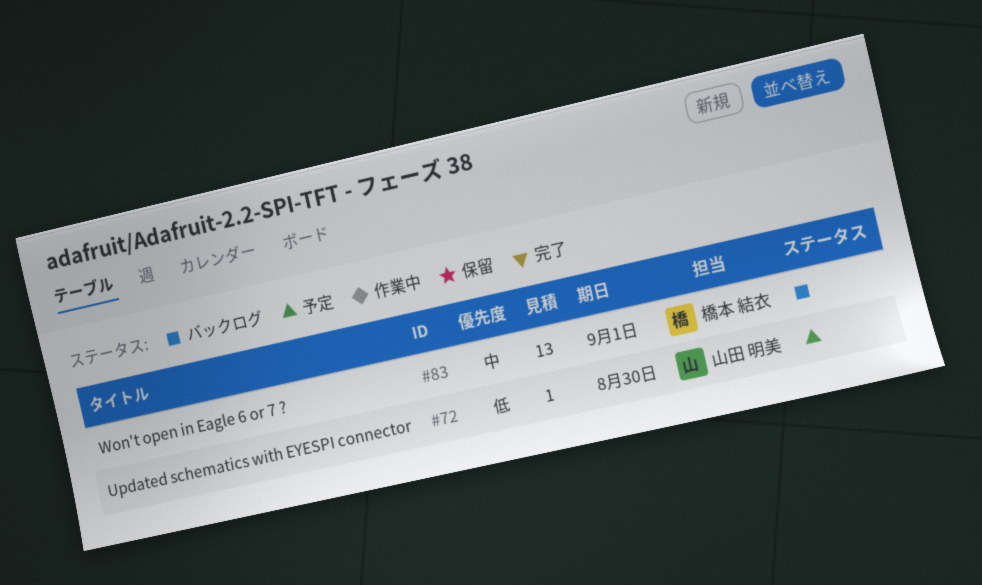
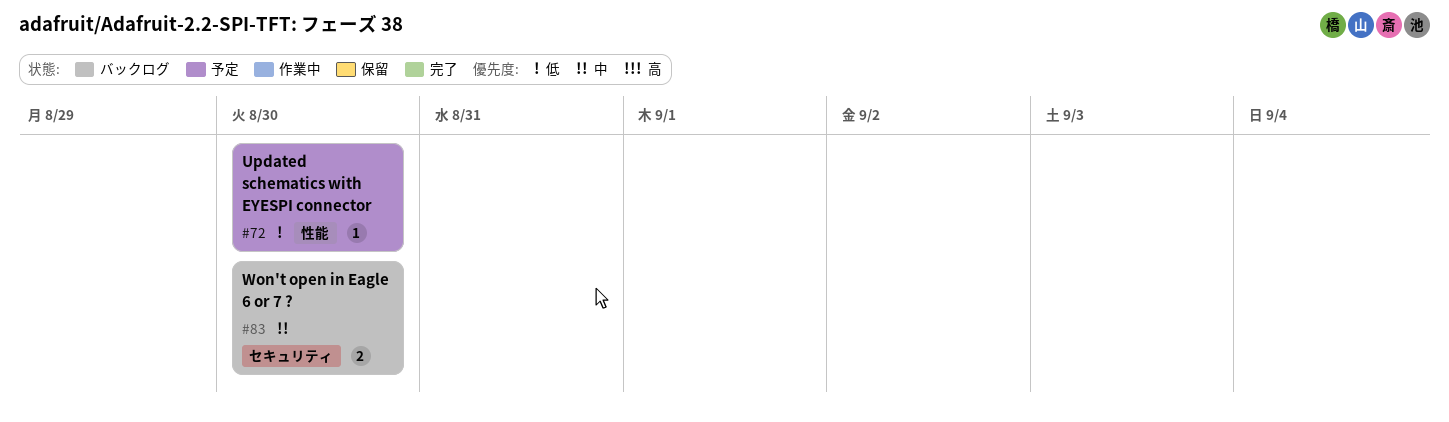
#83, estimate: 13 -> 2
#83, due: Sep 1 -> Aug 30

